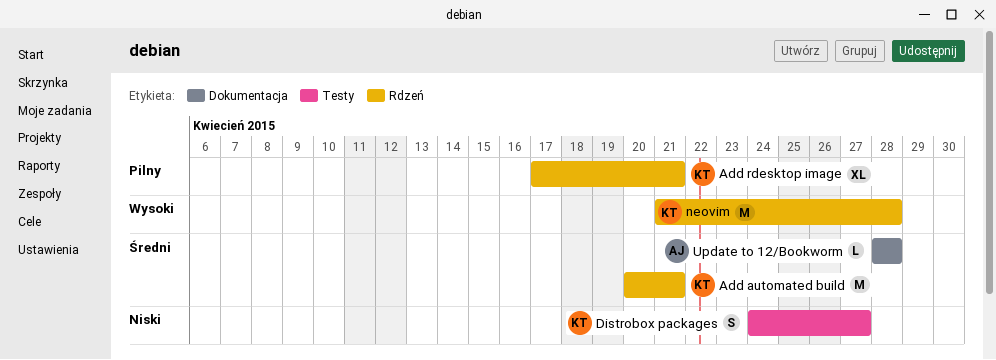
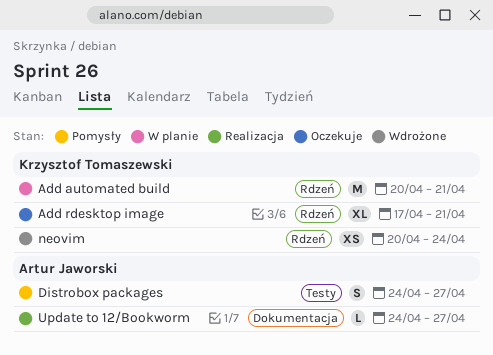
Distrobox packages, owner: Krzysztof Tomaszewski -> Artur Jaworski
neovim, estimate: M -> XS
neovim, start: Apr 21 -> Apr 20
neovim, due: Apr 28 -> Apr 24
Update to 12/Bookworm, start: Apr 28 -> Apr 24
Update to 12/Bookworm, due: Apr 28 -> Apr 27

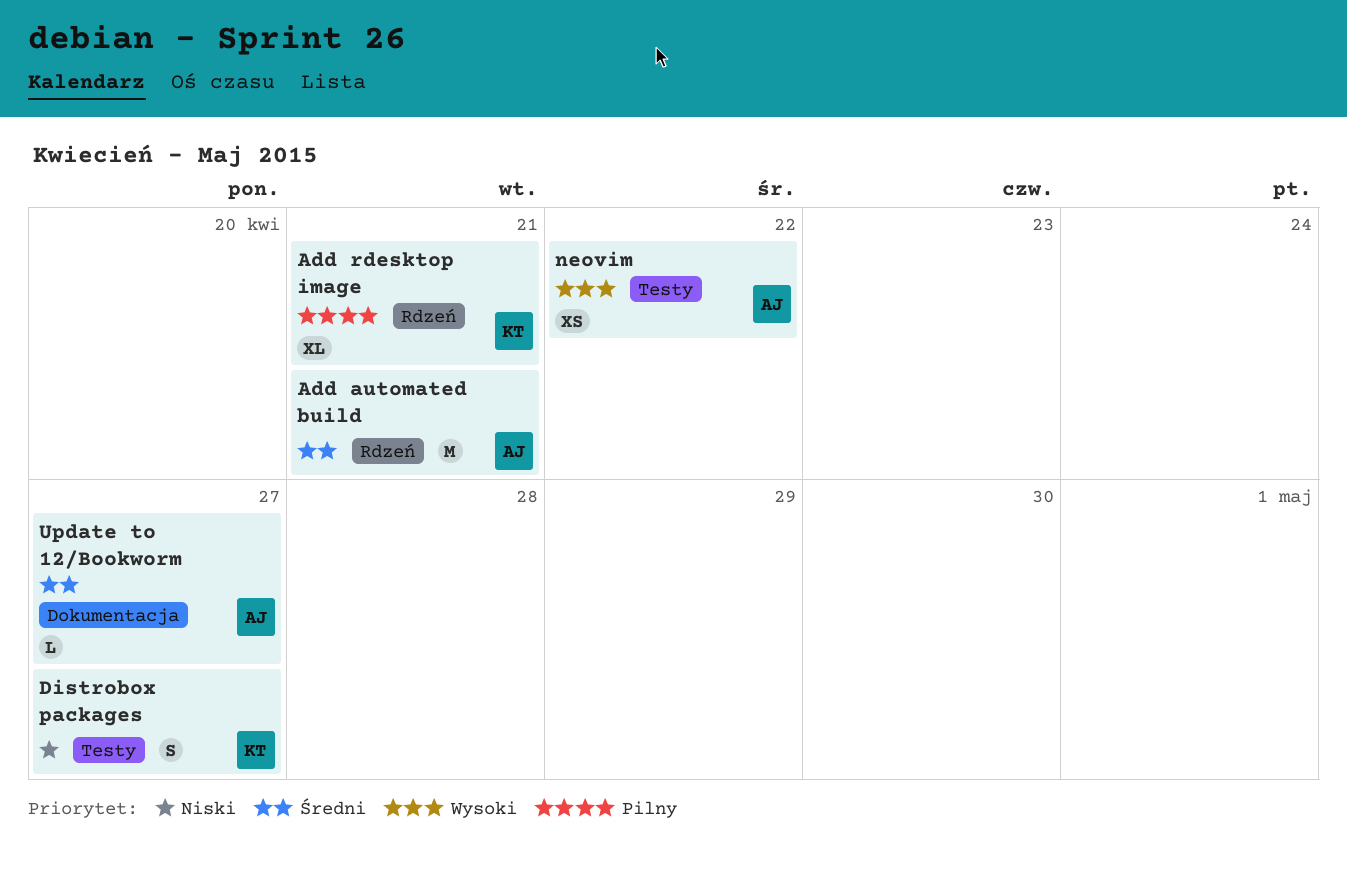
Add automated build, owner: Krzysztof Tomaszewski -> Artur Jaworski
Distrobox packages, owner: Artur Jaworski -> Krzysztof Tomaszewski
neovim, owner: Krzysztof Tomaszewski -> Artur Jaworski
neovim, label: Rdzeń -> Testy
neovim, due: Apr 24 -> Apr 22

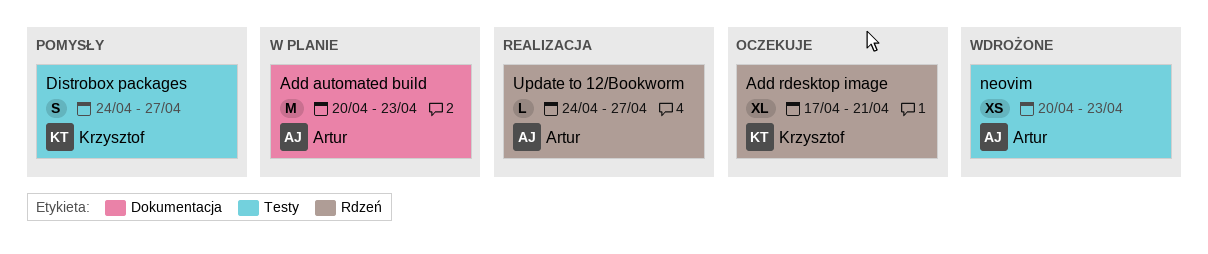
Add automated build, label: Rdzeń -> Dokumentacja
Add automated build, due: Apr 21 -> Apr 23
neovim, due: Apr 22 -> Apr 23
Update to 12/Bookworm, label: Dokumentacja -> Rdzeń

